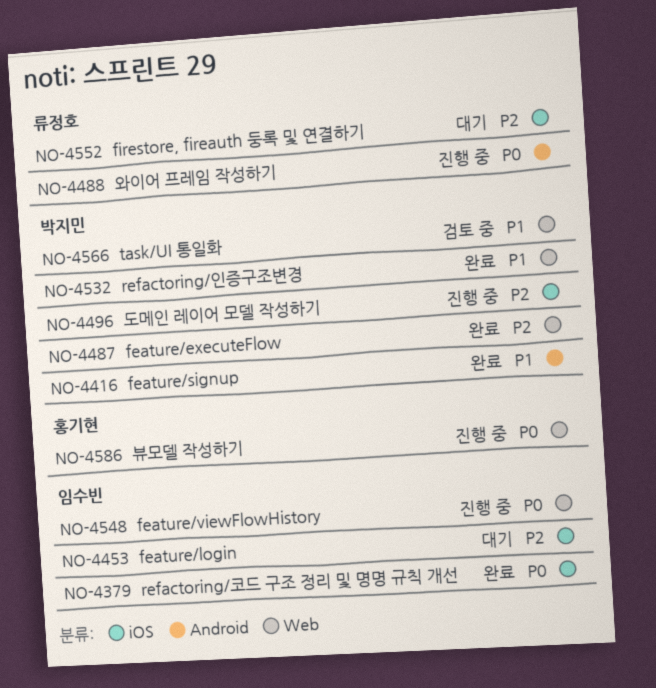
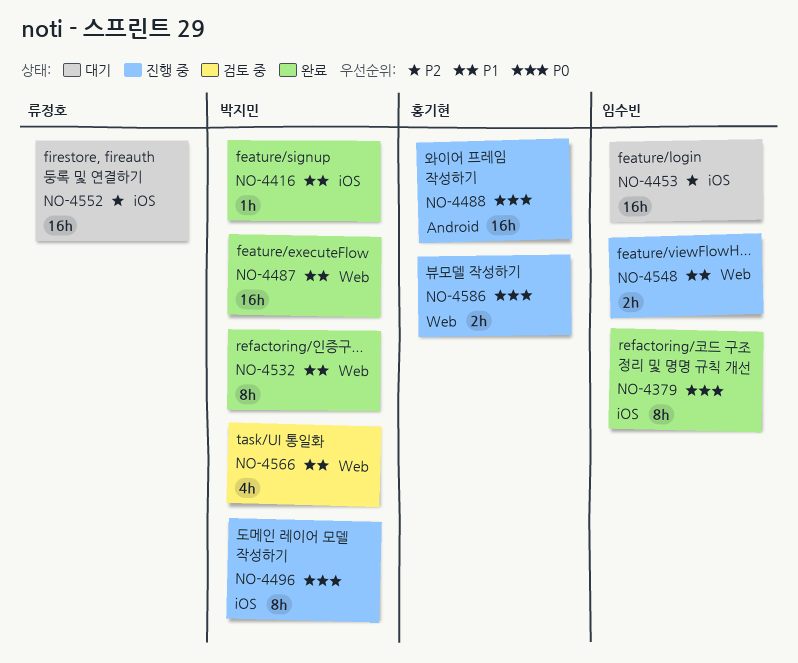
NO-4416, label: Android -> iOS
NO-4487, priority: P2 -> P1
NO-4488, owner: 류정호 -> 홍기현
NO-4496, priority: P2 -> P0
NO-4548, priority: P0 -> P1

